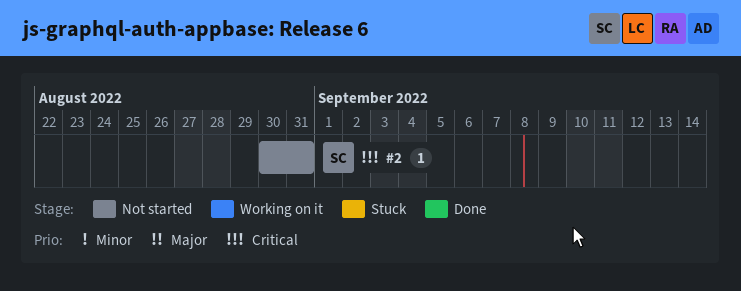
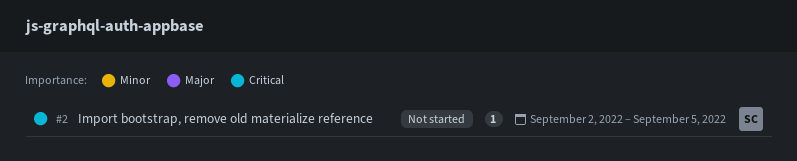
#2, start: Aug 30 -> Sep 2
#2, due: Aug 31 -> Sep 5

